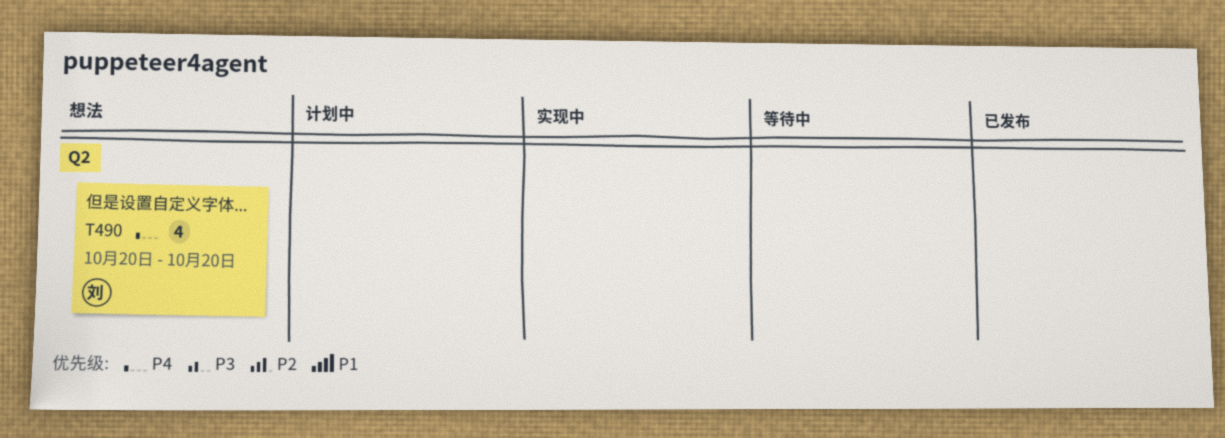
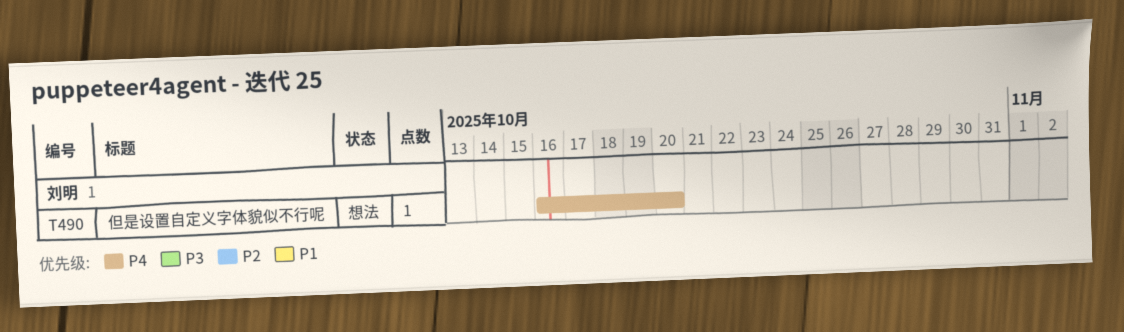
T490, estimate: 4 -> 1
T490, start: Oct 20 -> Oct 16

